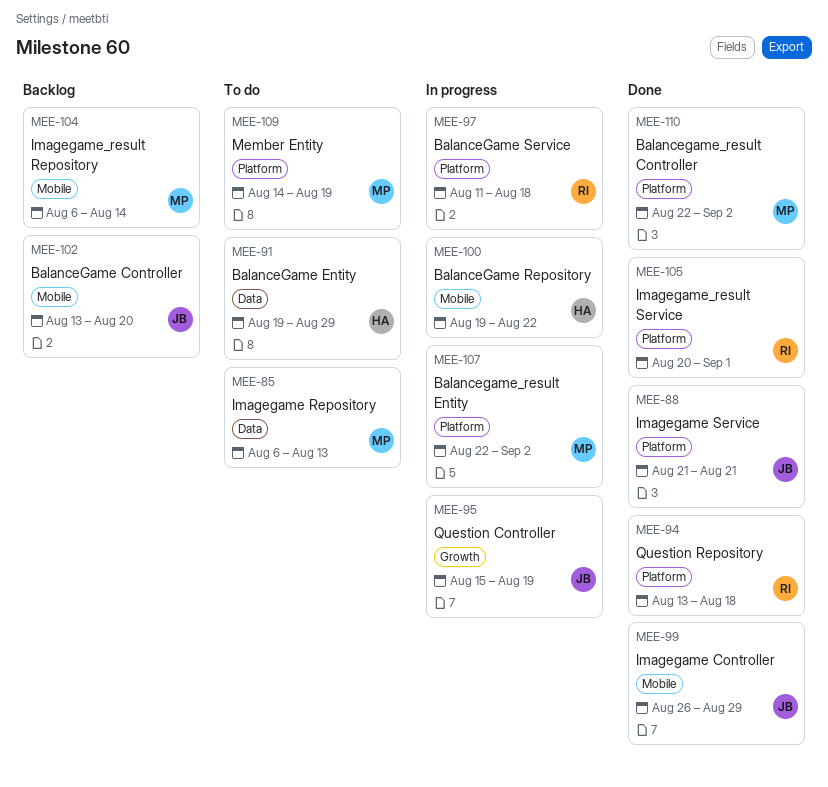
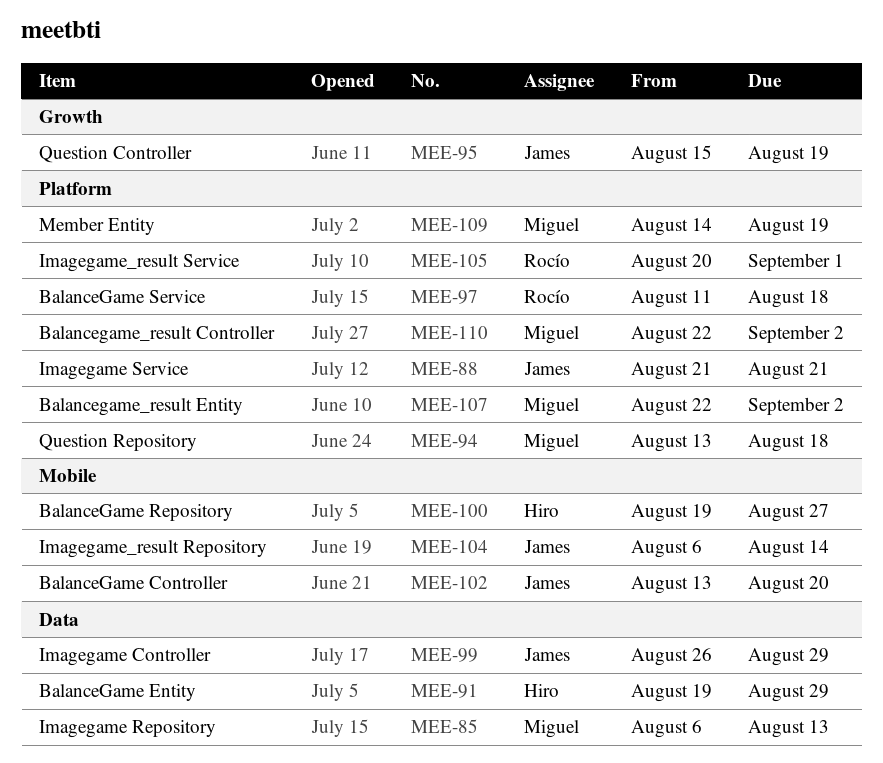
MEE-94, owner: Rocío -> Miguel
MEE-99, label: Mobile -> Data
MEE-100, due: Aug 22 -> Aug 27
MEE-104, owner: Miguel -> James

